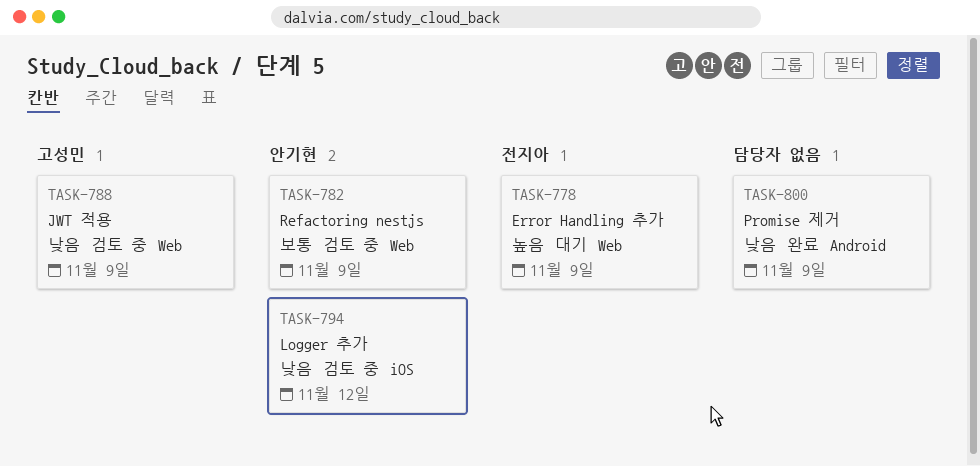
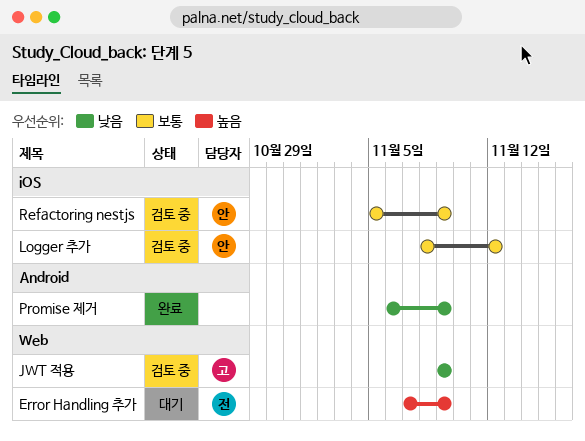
Logger 추가, priority: 낮음 -> 보통
Refactoring nestjs, label: Web -> iOS

